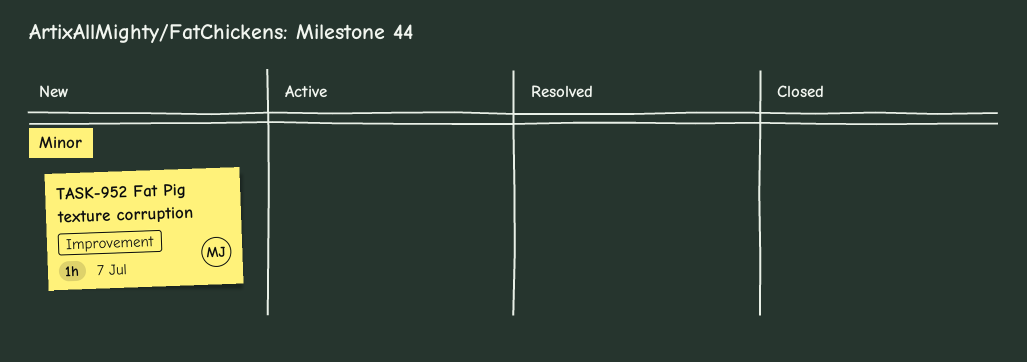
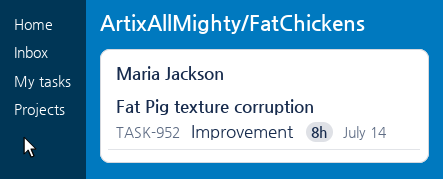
TASK-952, estimate: 1h -> 8h
TASK-952, due: Jul 7 -> Jul 14

